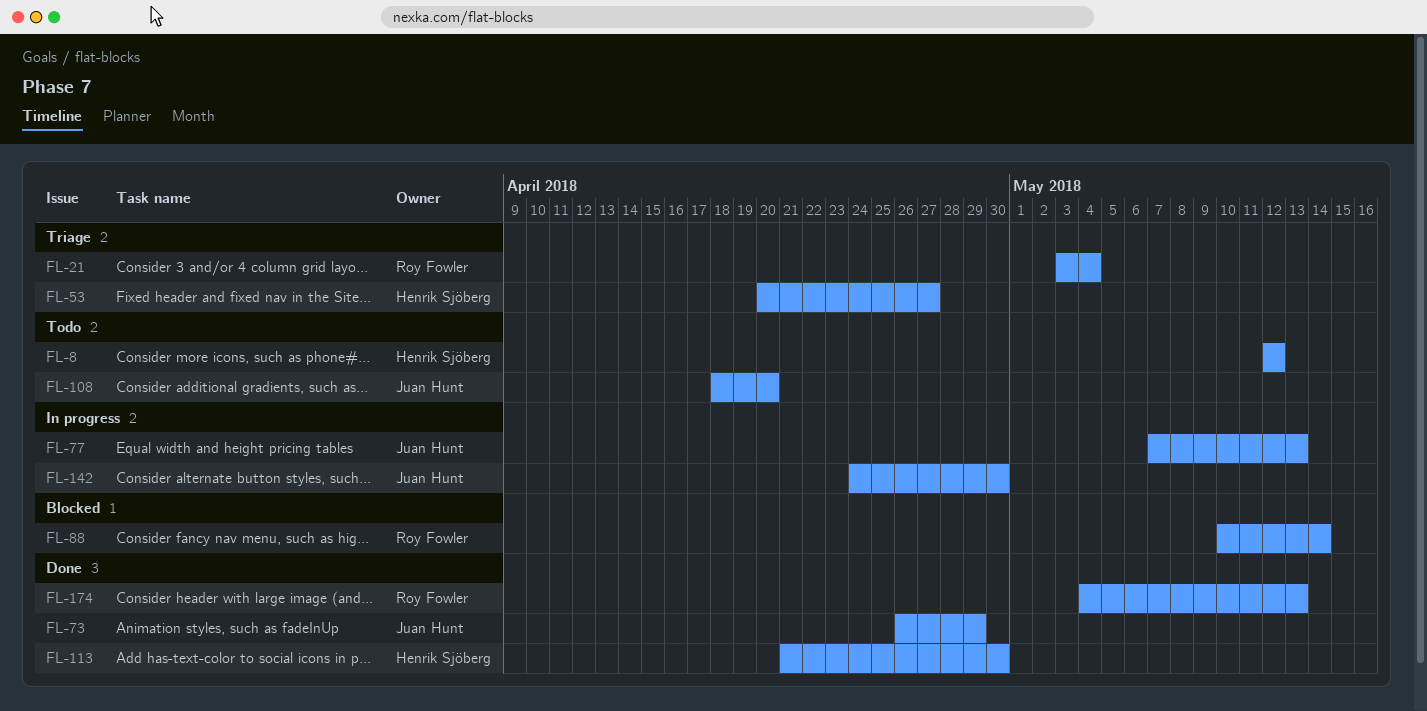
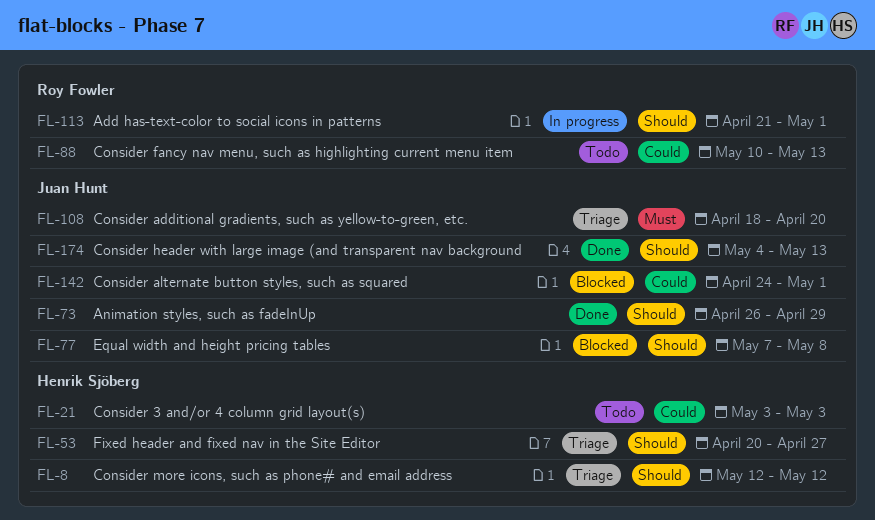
FL-8, status: Todo -> Triage
FL-21, status: Triage -> Todo
FL-21, owner: Roy Fowler -> Henrik Sjöberg
FL-21, due: May 4 -> May 3
FL-77, status: In progress -> Blocked
FL-77, due: May 13 -> May 8
FL-88, status: Blocked -> Todo
FL-88, due: May 14 -> May 13
FL-108, status: Todo -> Triage
FL-113, status: Done -> In progress
FL-113, owner: Henrik Sjöberg -> Roy Fowler
FL-113, due: Apr 30 -> May 1
FL-142, status: In progress -> Blocked
FL-142, due: Apr 30 -> May 1
FL-174, owner: Roy Fowler -> Juan Hunt

